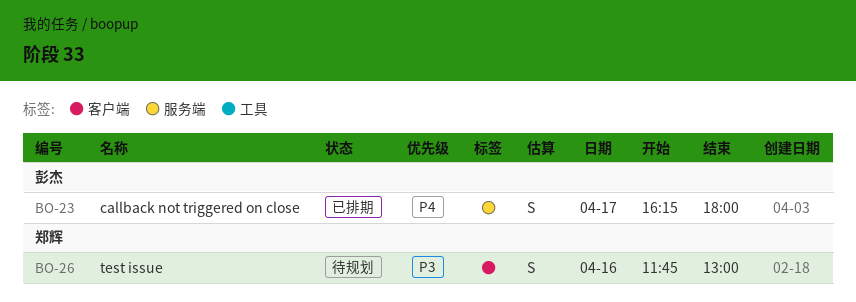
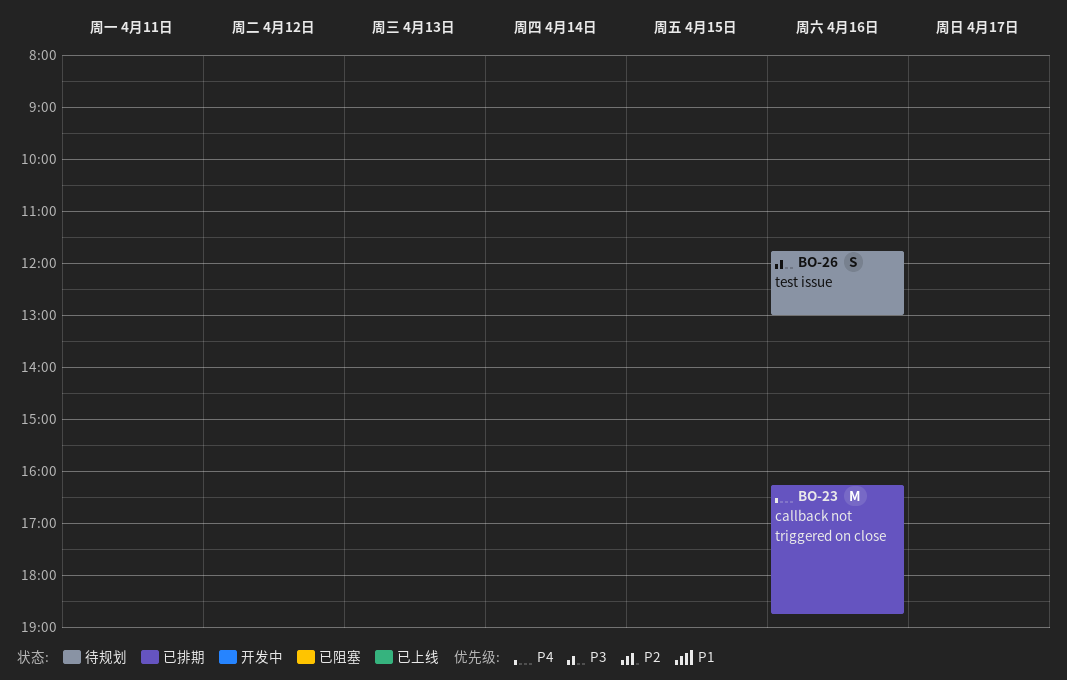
BO-23, estimate: S -> M
BO-23, day: Apr 17 -> Apr 16
BO-23, ends: 18:00 -> 18:45

